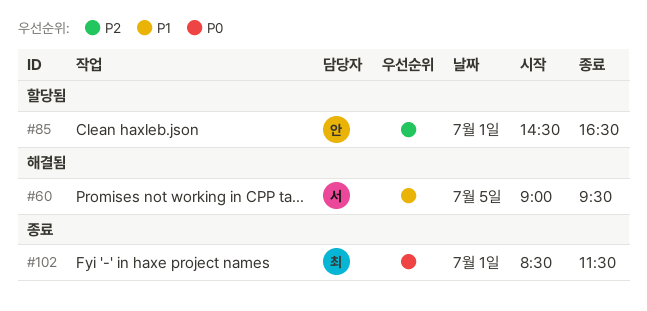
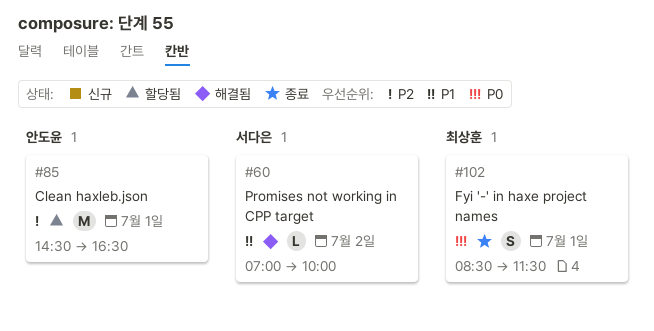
#60, day: Jul 5 -> Jul 2
#60, begins: 09:00 -> 07:00
#60, ends: 09:30 -> 10:00

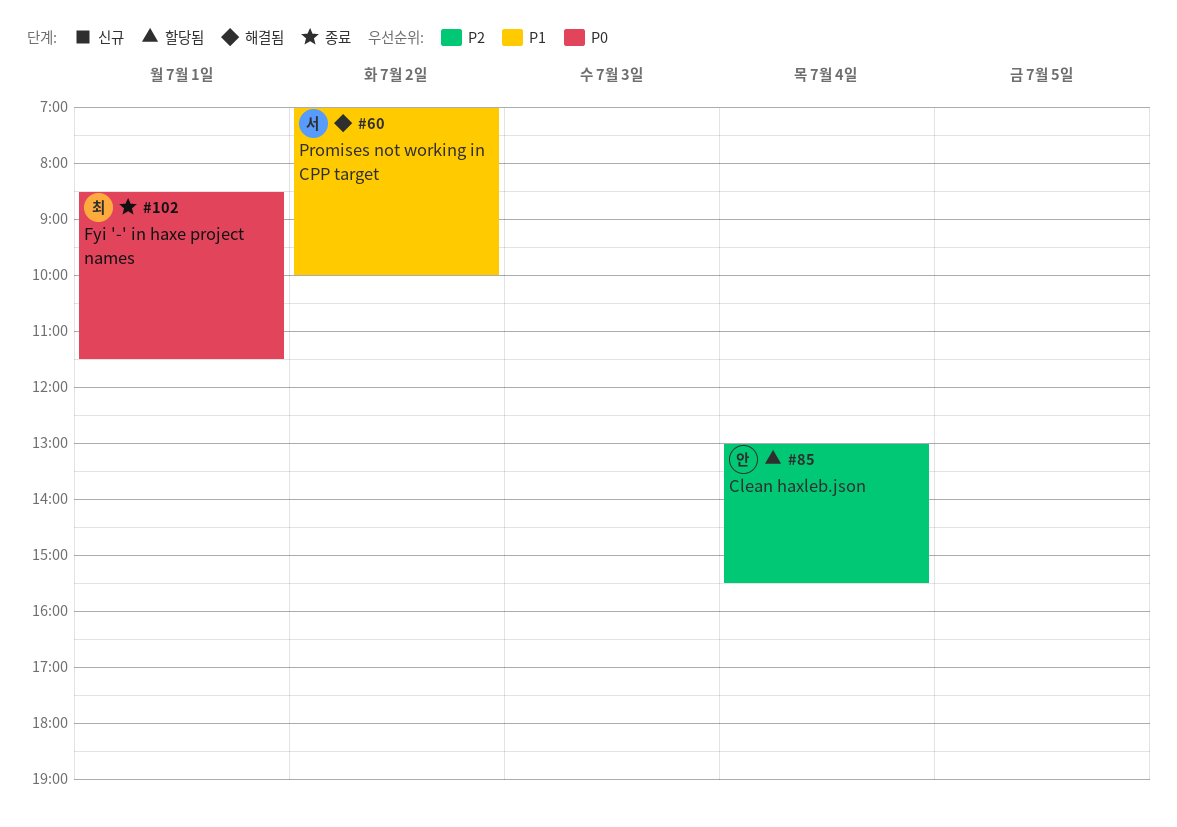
#85, day: Jul 1 -> Jul 4
#85, begins: 14:30 -> 13:00
#85, ends: 16:30 -> 15:30

